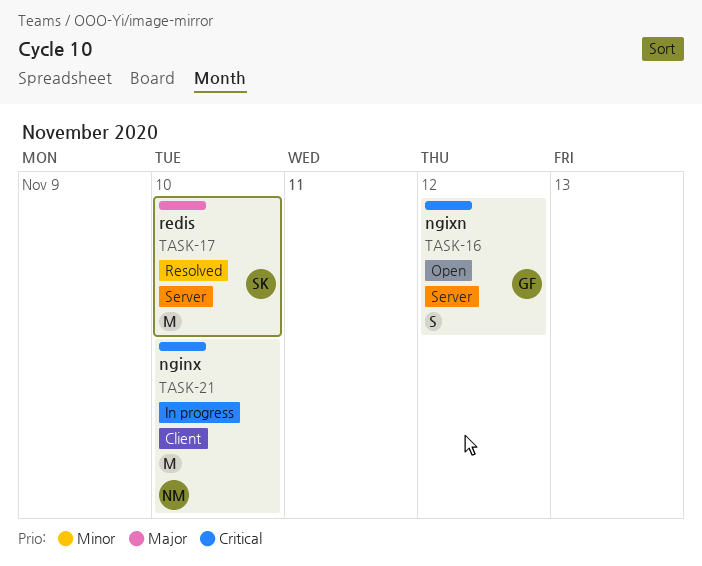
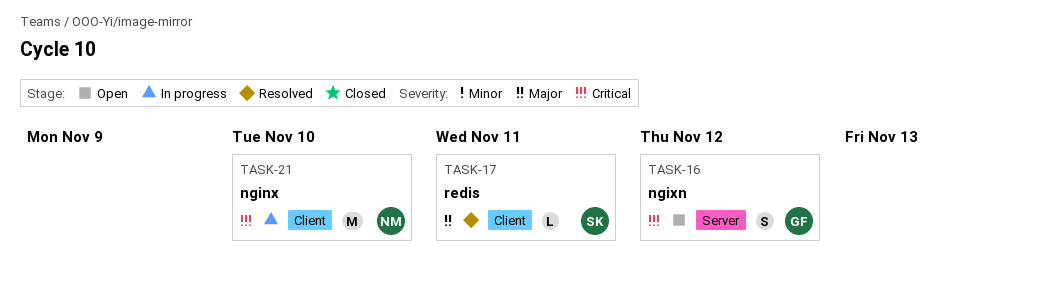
TASK-17, label: Server -> Client
TASK-17, estimate: M -> L
TASK-17, due: Nov 10 -> Nov 11

